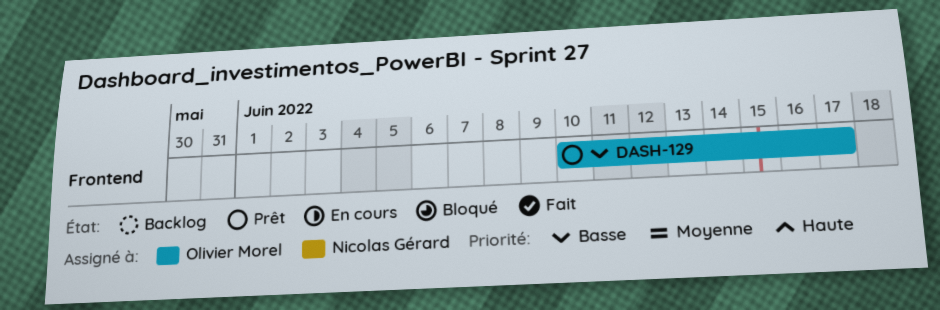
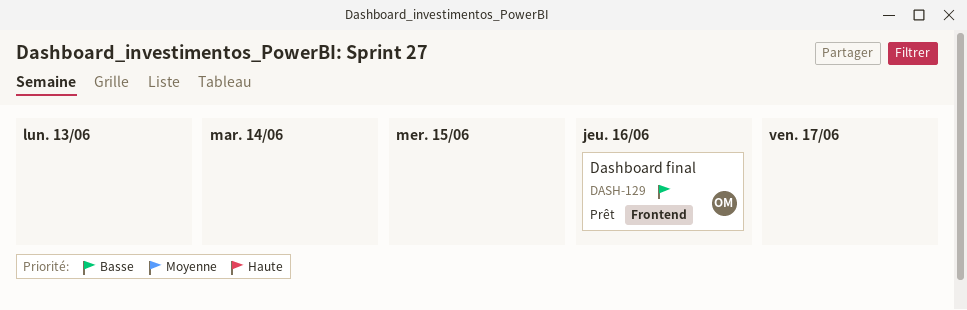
DASH-129, due: Jun 17 -> Jun 16

